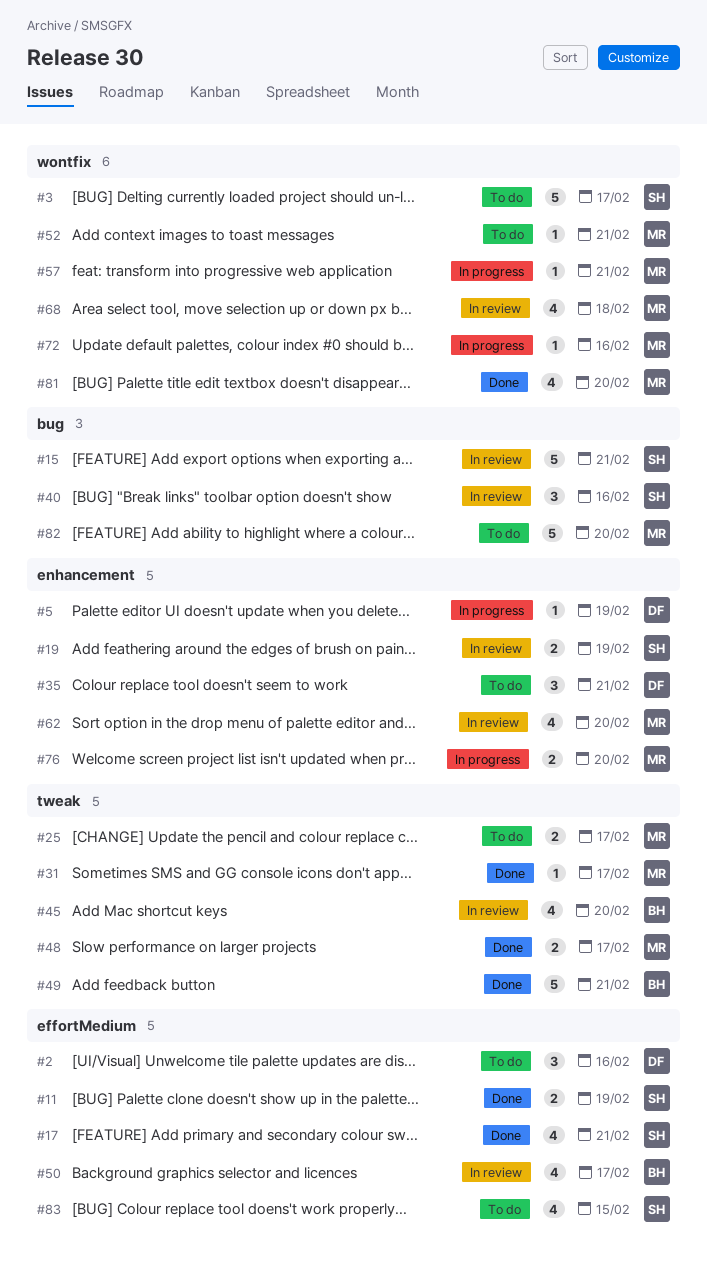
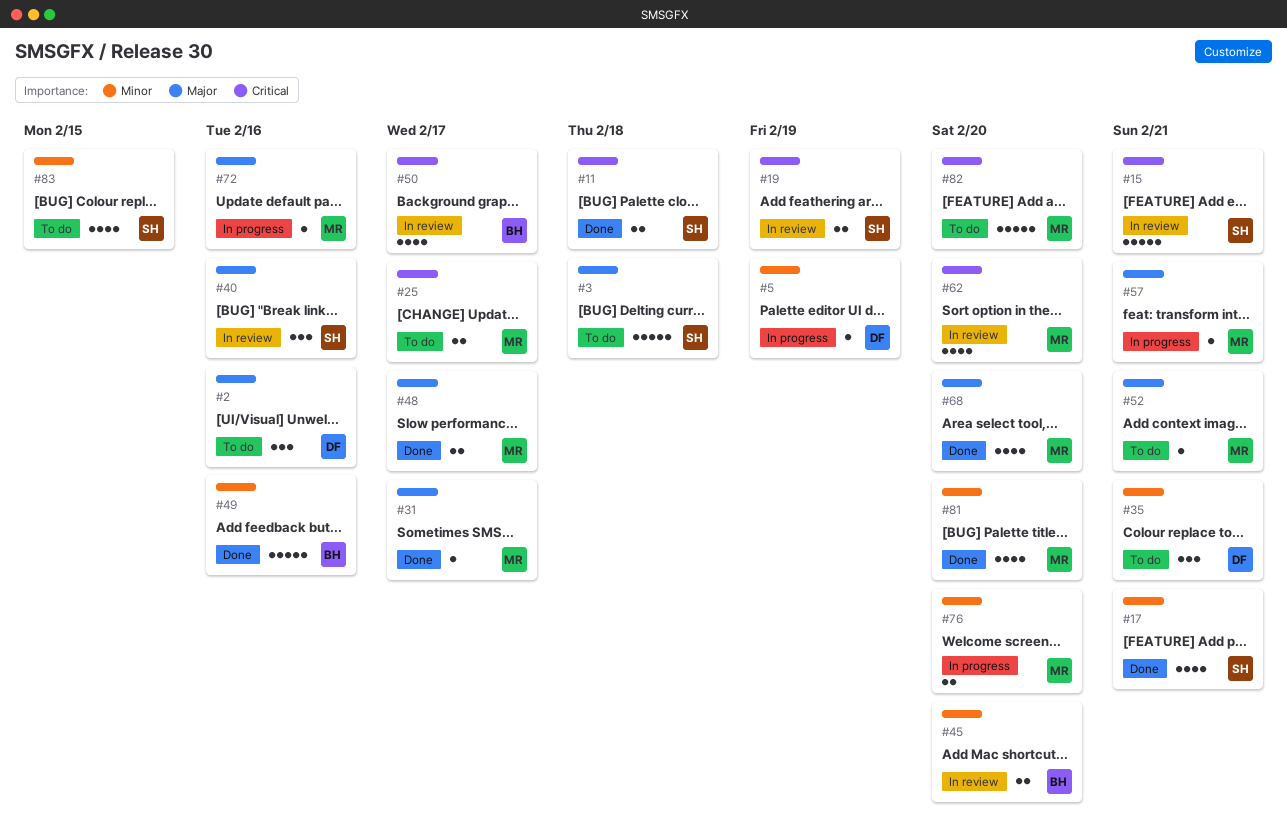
#3, due: Feb 17 -> Feb 18
#11, due: Feb 19 -> Feb 18
#45, estimate: 4 -> 2
#49, due: Feb 21 -> Feb 16
#68, status: In review -> Done
#68, due: Feb 18 -> Feb 20

